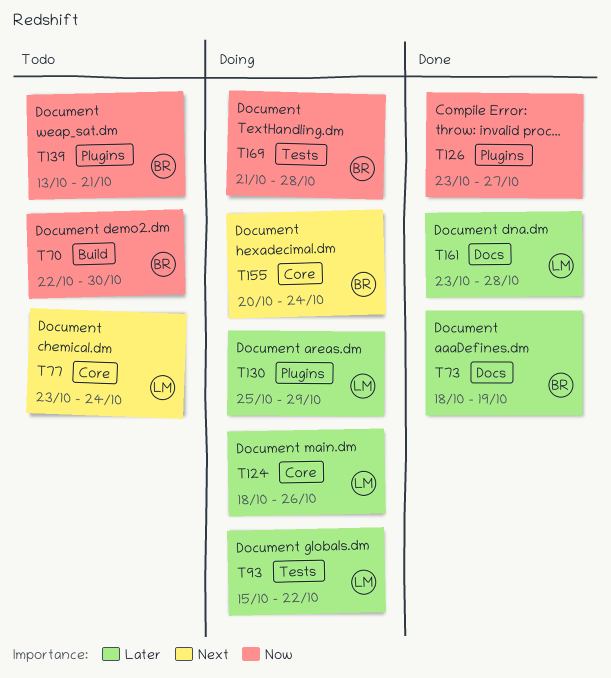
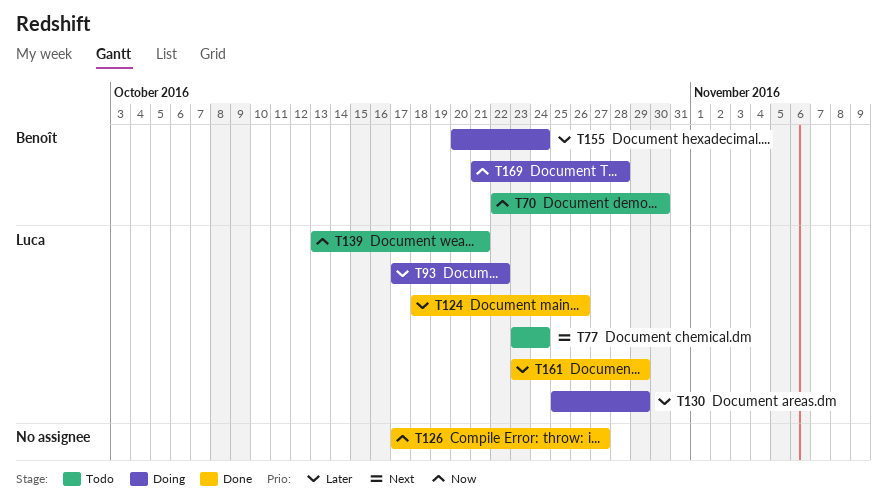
T73: present -> none
T93, start: Oct 15 -> Oct 17
T124, status: Doing -> Done
T126, start: Oct 23 -> Oct 17
T139, owner: Benoît -> Luca
T155, priority: Next -> Later
T161, due: Oct 28 -> Oct 29

